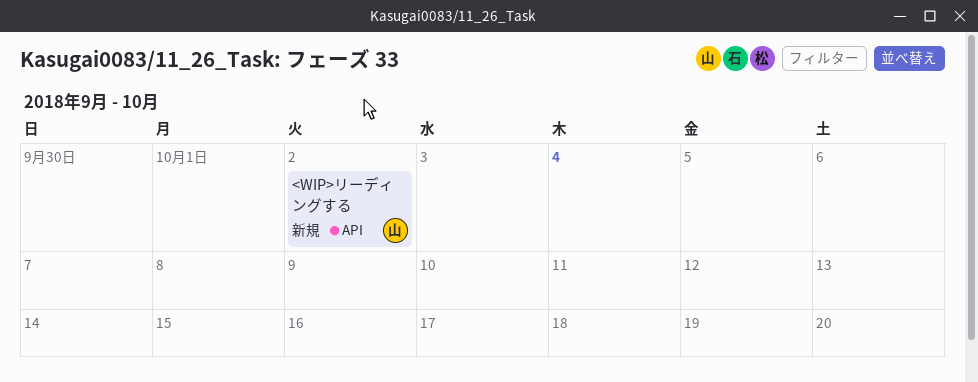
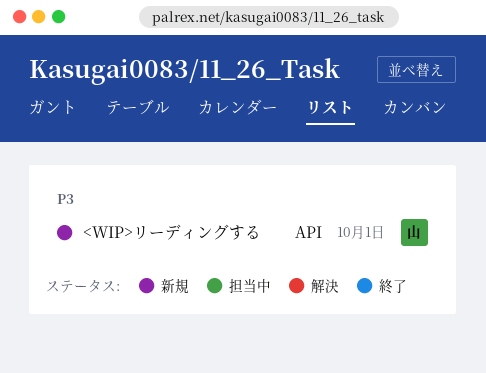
<WIP>リーディングする, due: Oct 2 -> Oct 1

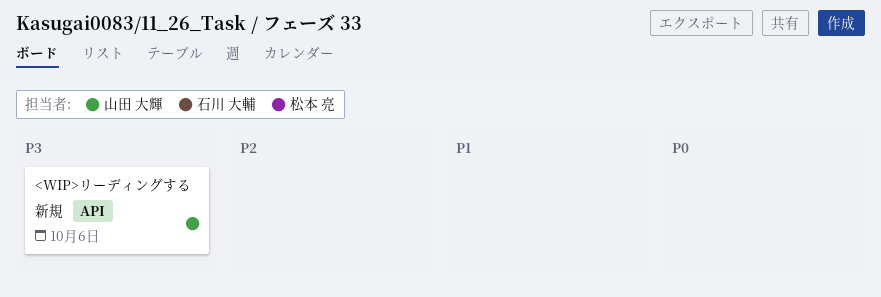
<WIP>リーディングする, due: Oct 1 -> Oct 6

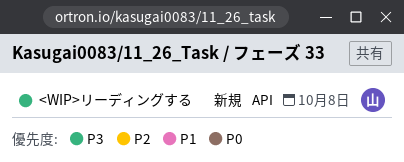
<WIP>リーディングする, due: Oct 6 -> Oct 8

